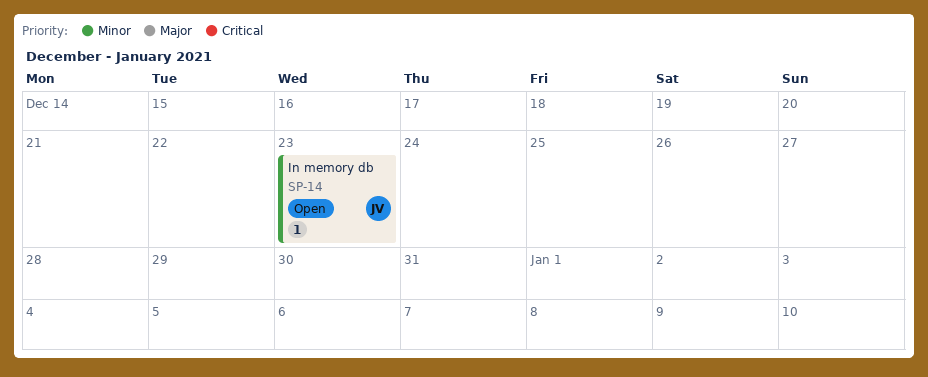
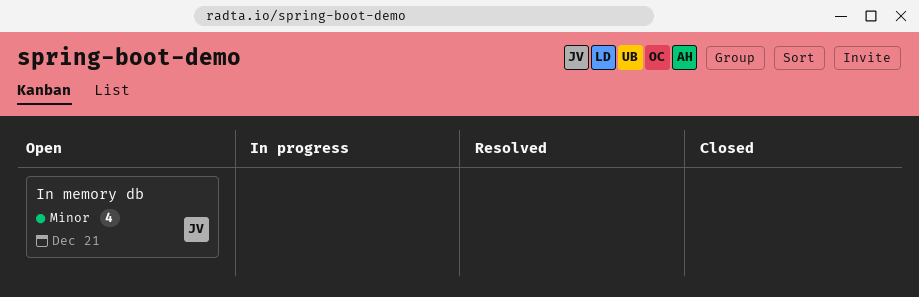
In memory db, estimate: 1 -> 4
In memory db, due: Dec 23 -> Dec 21

